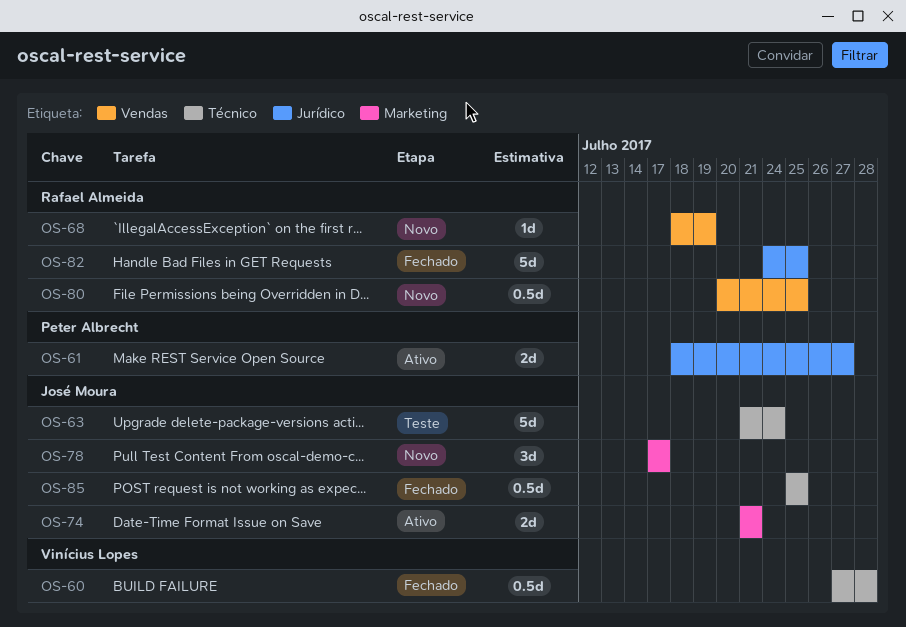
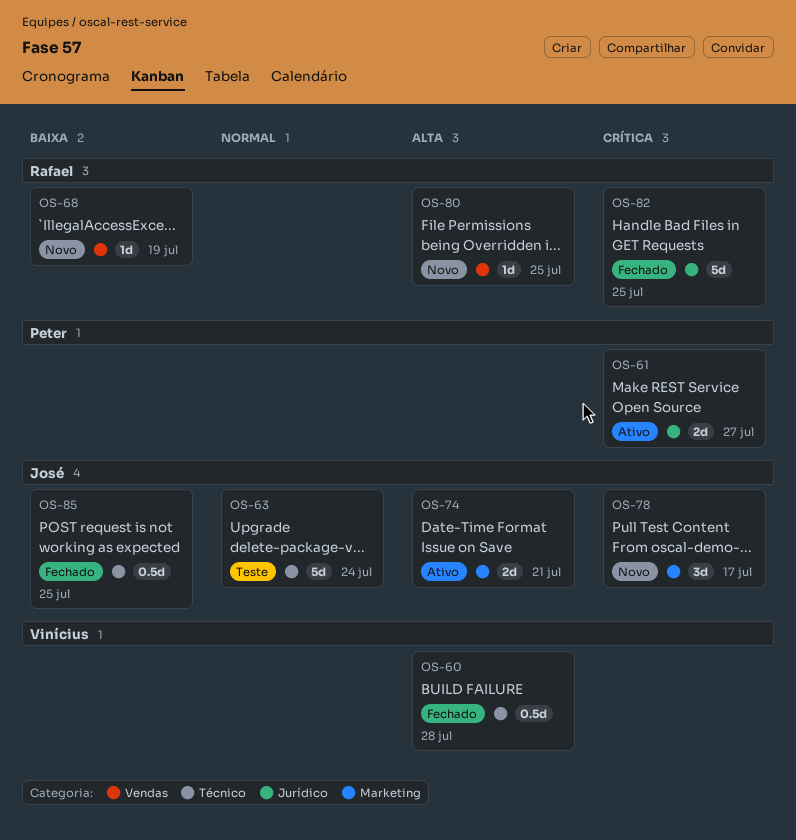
OS-80, estimate: 0.5d -> 1d

